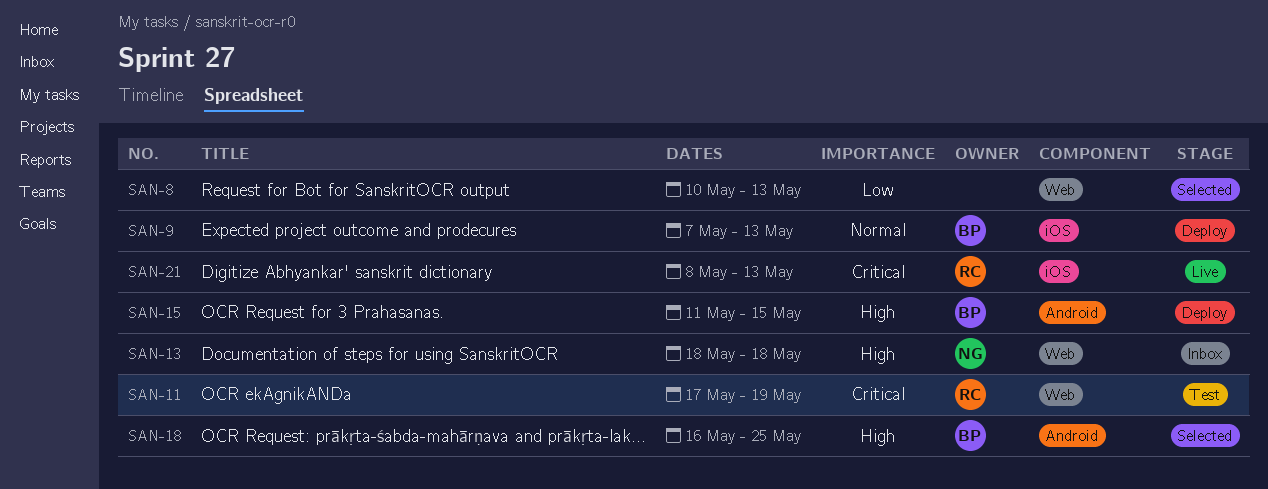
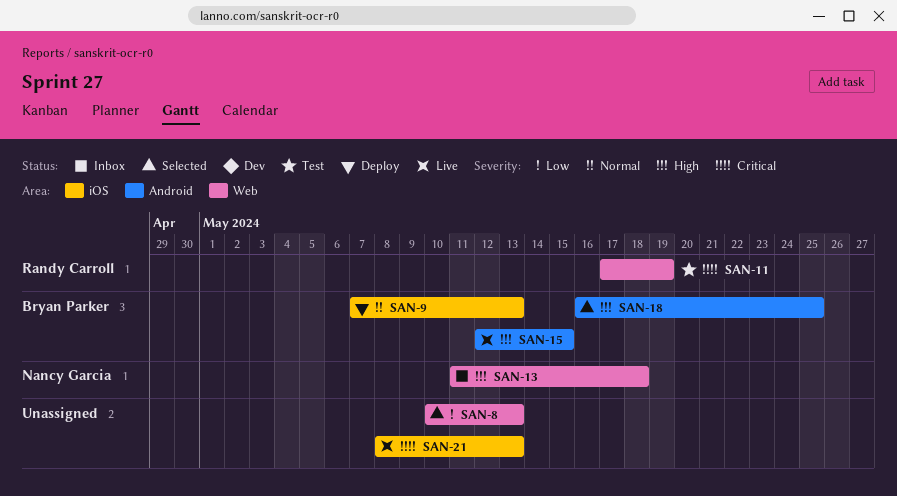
SAN-13, start: May 18 -> May 11
SAN-15, status: Deploy -> Live
SAN-15, start: May 11 -> May 12
SAN-21, owner: Randy Carroll -> none

